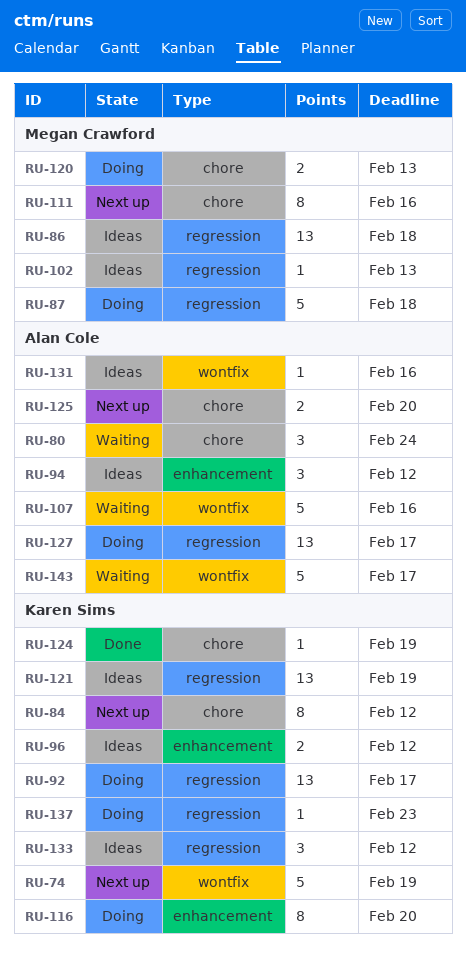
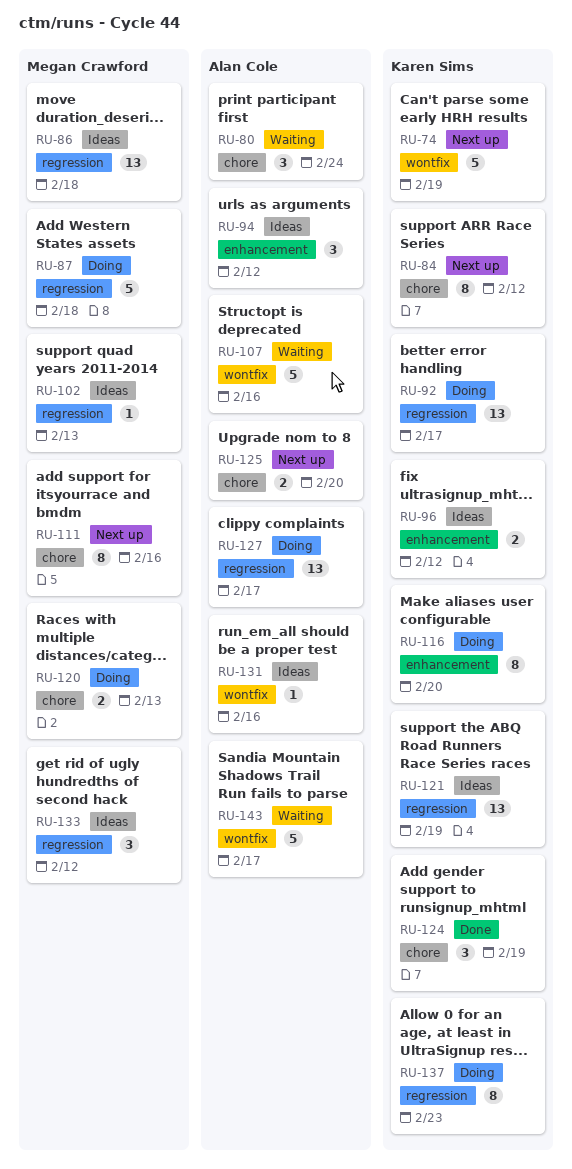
RU-124, estimate: 1 -> 3
RU-133, owner: Karen Sims -> Megan Crawford
RU-137, estimate: 1 -> 8

